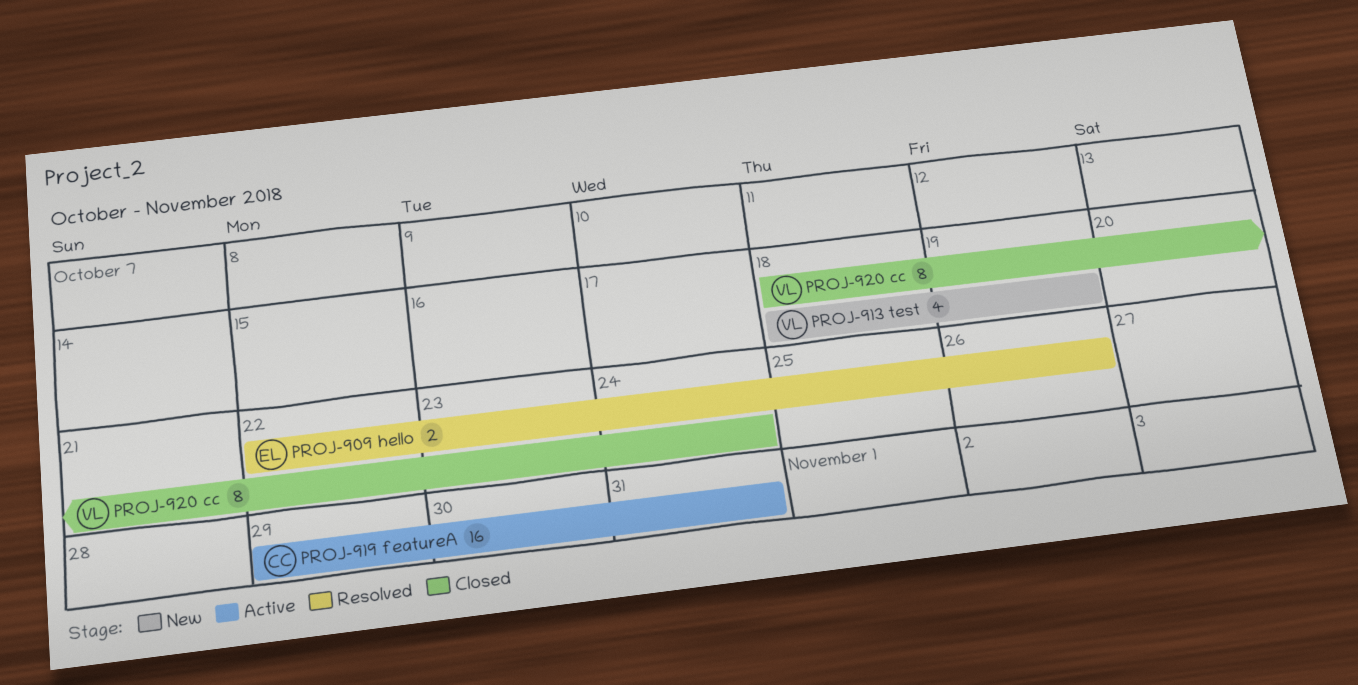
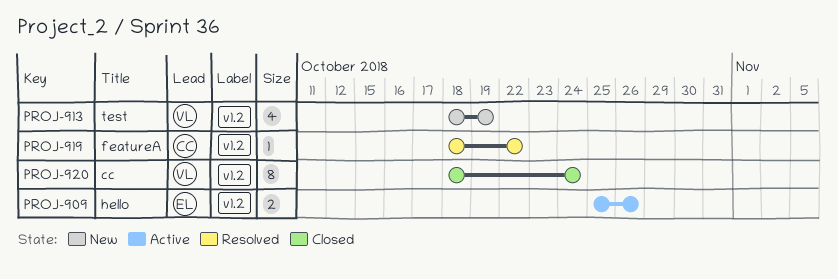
PROJ-909, status: Resolved -> Active
PROJ-909, start: Oct 22 -> Oct 25
PROJ-919, status: Active -> Resolved
PROJ-919, estimate: 16 -> 1
PROJ-919, start: Oct 29 -> Oct 18
PROJ-919, due: Oct 31 -> Oct 22

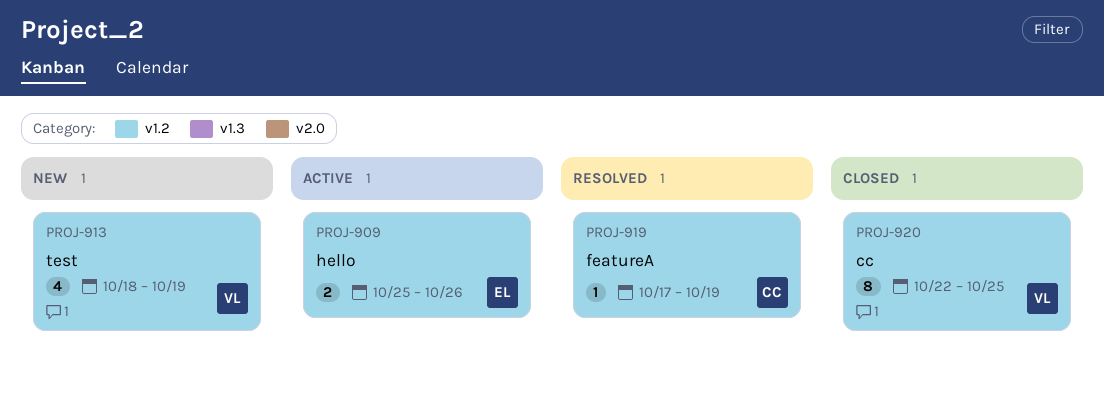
PROJ-919, start: Oct 18 -> Oct 17
PROJ-919, due: Oct 22 -> Oct 19
PROJ-920, start: Oct 18 -> Oct 22
PROJ-920, due: Oct 24 -> Oct 25

